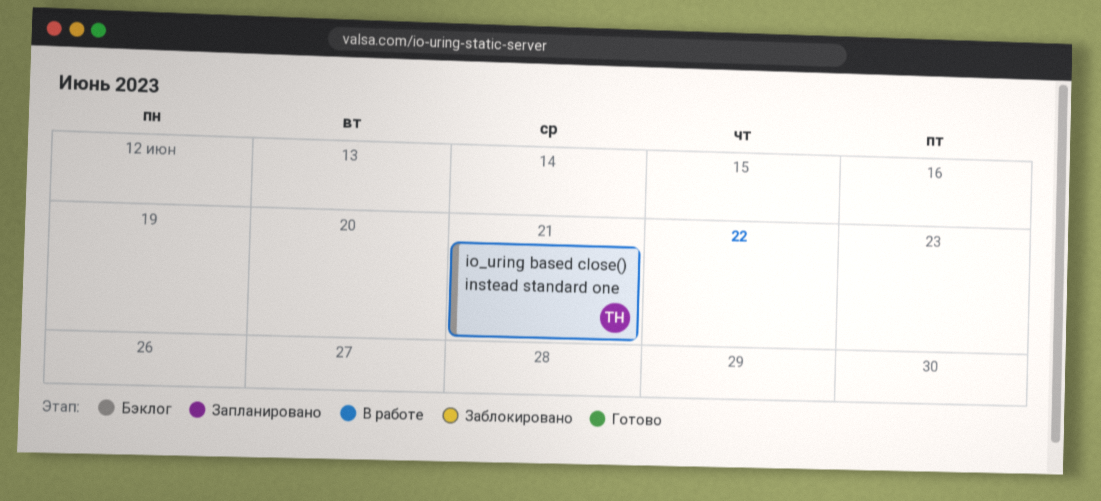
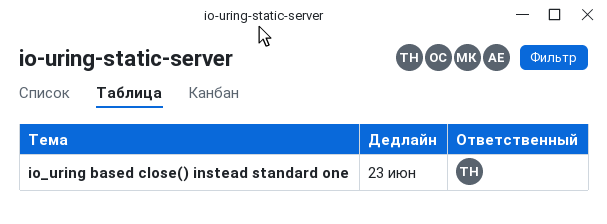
io_uring based close() instead standard one, due: Jun 21 -> Jun 23

